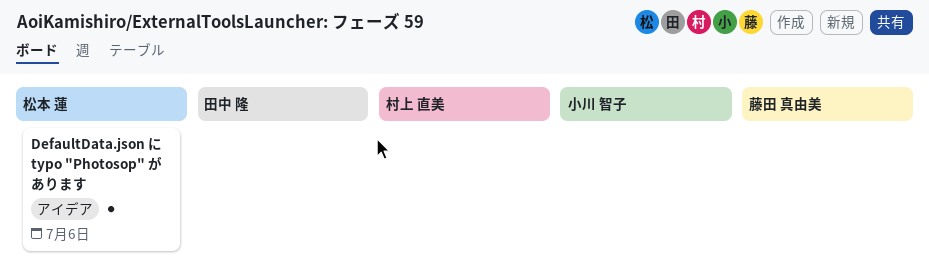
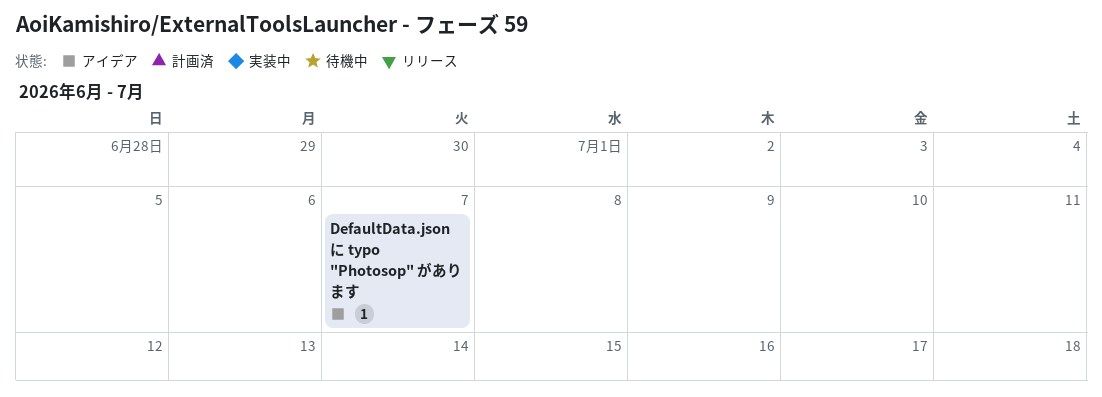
DefaultData.json に typo "Photosop" があります, due: Jul 6 -> Jul 7

